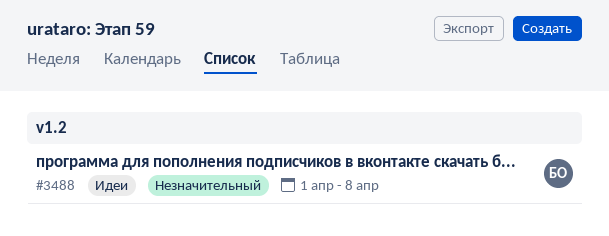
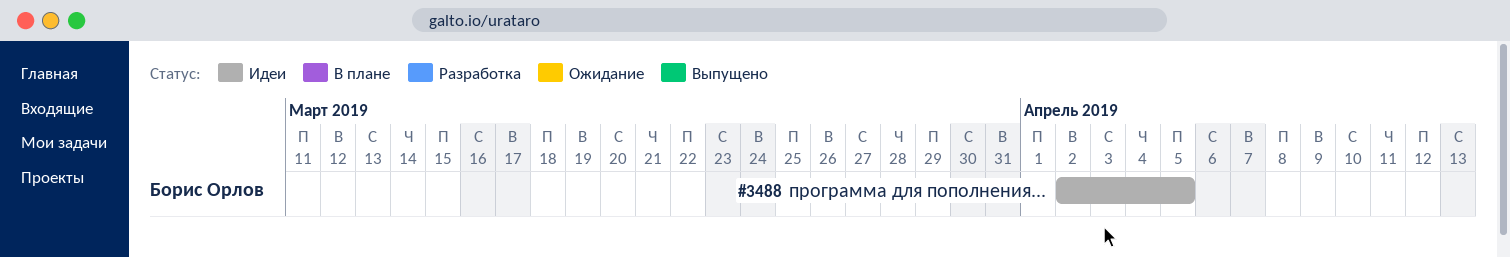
#3488, start: Apr 1 -> Apr 2
#3488, due: Apr 8 -> Apr 5

